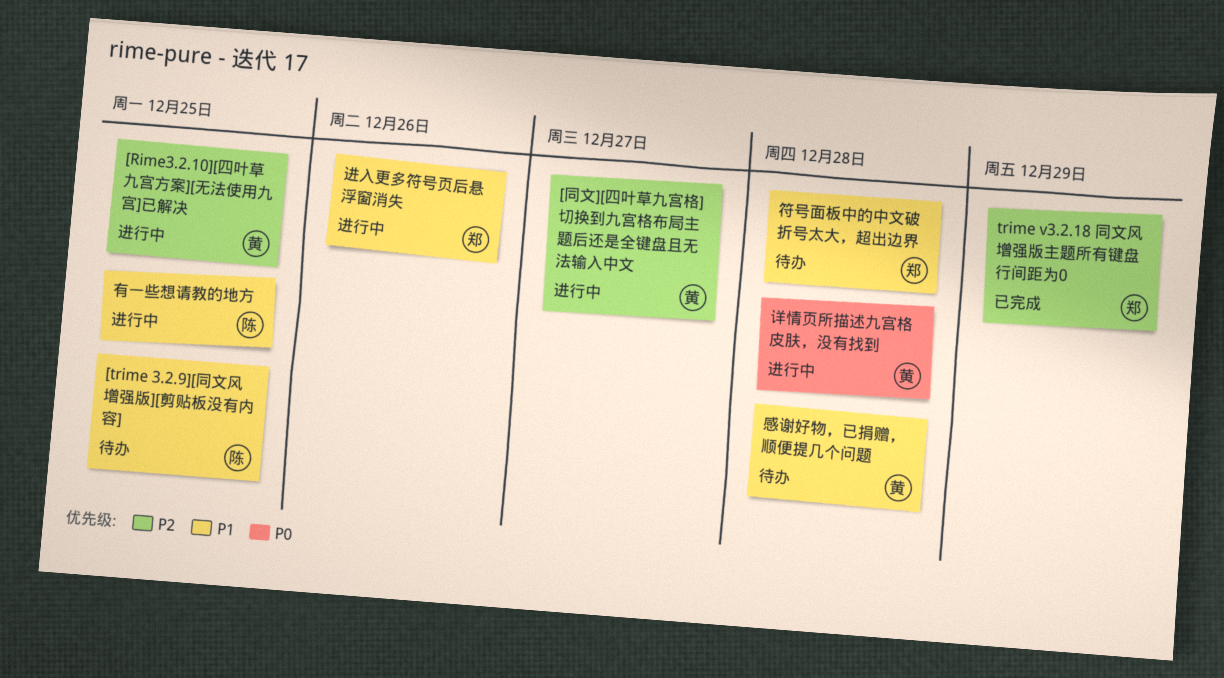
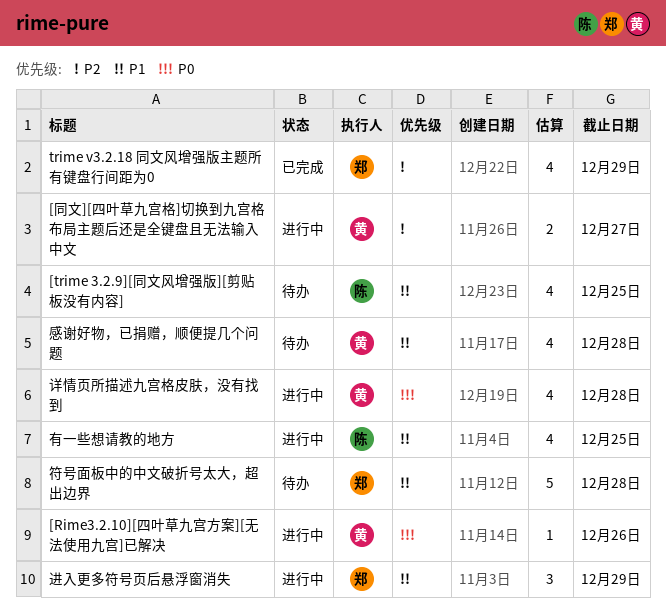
[Rime3.2.10][四叶草九宫方案][无法使用九宫]已解决, priority: P2 -> P0
[Rime3.2.10][四叶草九宫方案][无法使用九宫]已解决, due: Dec 25 -> Dec 26
进入更多符号页后悬浮窗消失, due: Dec 26 -> Dec 29

